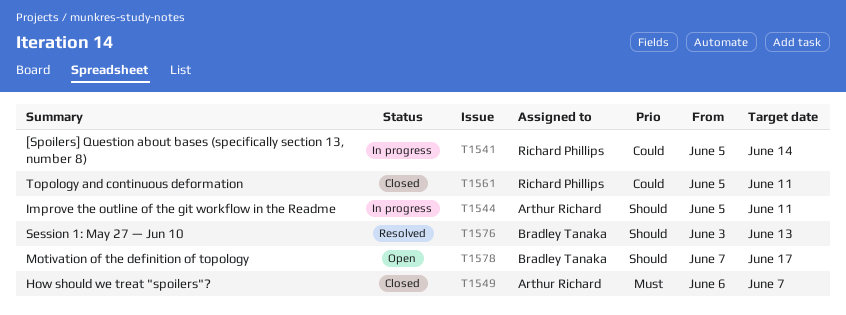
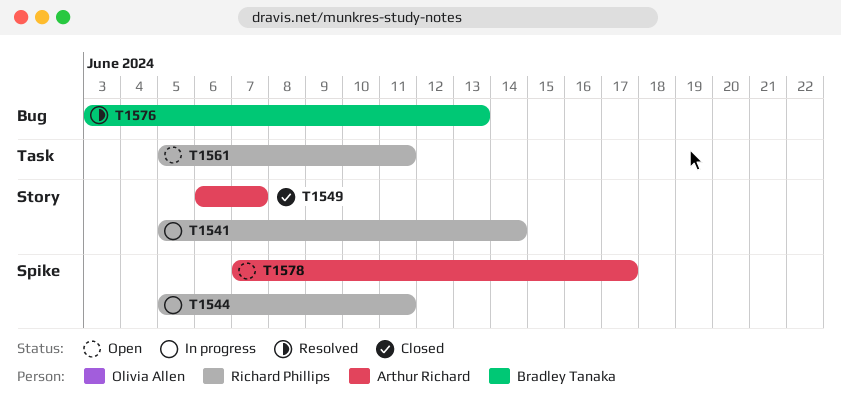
T1544, owner: Arthur Richard -> Richard Phillips
T1561, status: Closed -> Open
T1578, owner: Bradley Tanaka -> Arthur Richard

